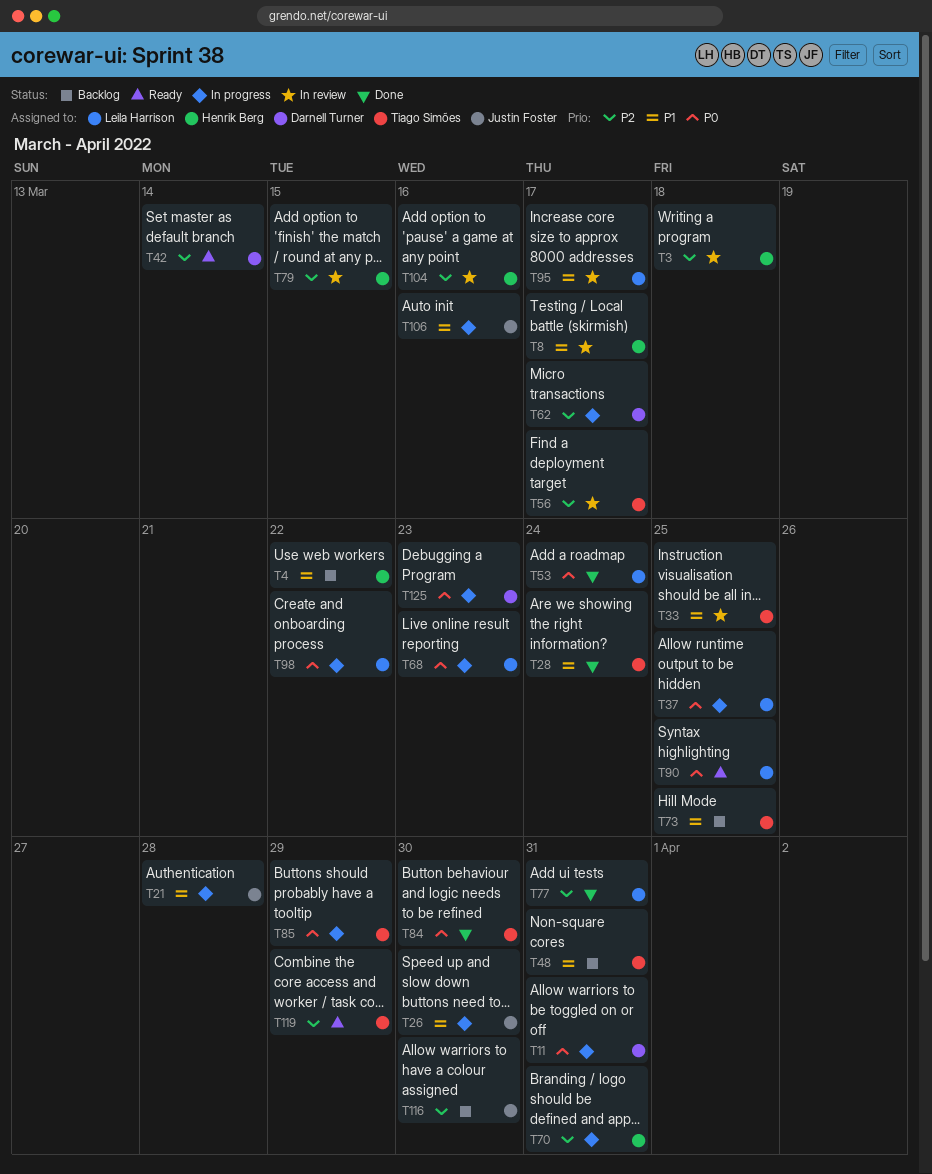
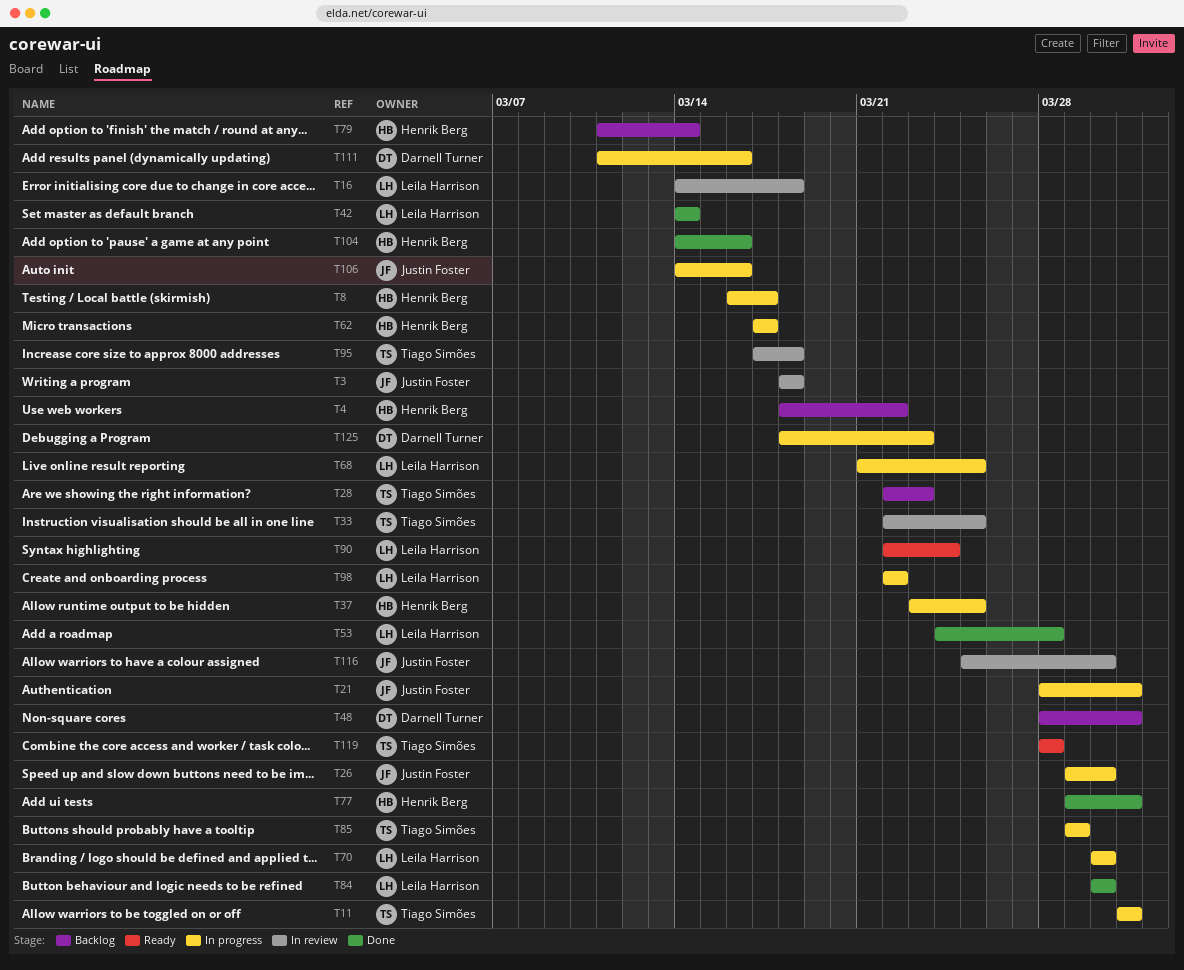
T3, owner: Henrik Berg -> Justin Foster
T8, status: In review -> In progress
T11, owner: Darnell Turner -> Tiago Simões
T16: none -> present
T21, due: Mar 28 -> Mar 31
T28, status: Done -> Backlog
T28, due: Mar 24 -> Mar 23
T37, owner: Leila Harrison -> Henrik Berg
T42, status: Ready -> Done
T42, owner: Darnell Turner -> Leila Harrison
T48, owner: Tiago Simões -> Darnell Turner
T53, due: Mar 24 -> Mar 28
T56: present -> none
T62, owner: Darnell Turner -> Henrik Berg
T68, due: Mar 23 -> Mar 25
T70, owner: Henrik Berg -> Leila Harrison
T70, due: Mar 31 -> Mar 30
T73: present -> none
T77, owner: Leila Harrison -> Henrik Berg
T79, status: In review -> Backlog
T79, due: Mar 15 -> Mar 14
T84, owner: Tiago Simões -> Leila Harrison
T90, due: Mar 25 -> Mar 24
T95, owner: Leila Harrison -> Tiago Simões
T95, due: Mar 17 -> Mar 18
T104, status: In review -> Done
T111: none -> present
T116, status: Backlog -> In review
T119, due: Mar 29 -> Mar 28

